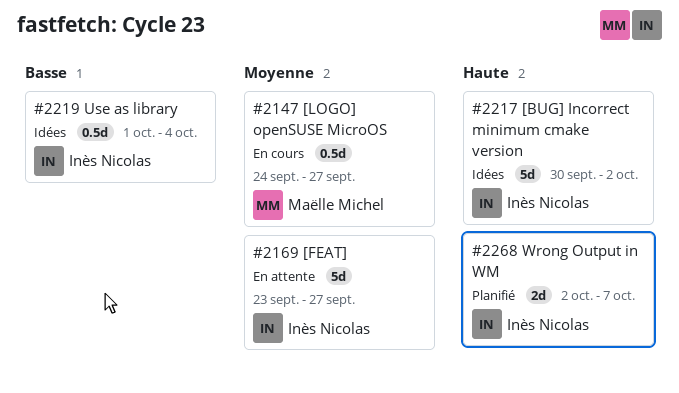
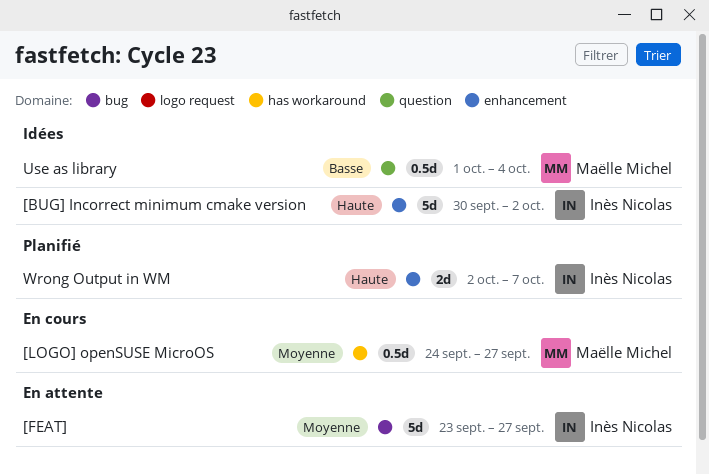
Use as library, owner: Inès Nicolas -> Maëlle Michel

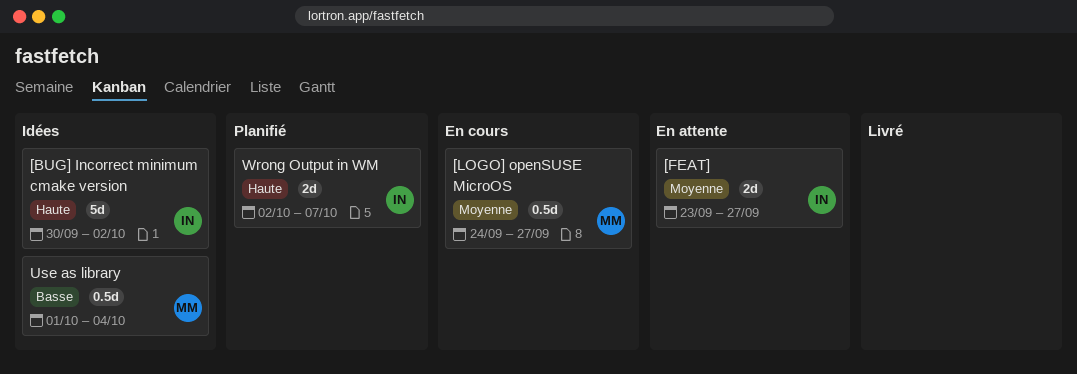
[FEAT], estimate: 5d -> 2d

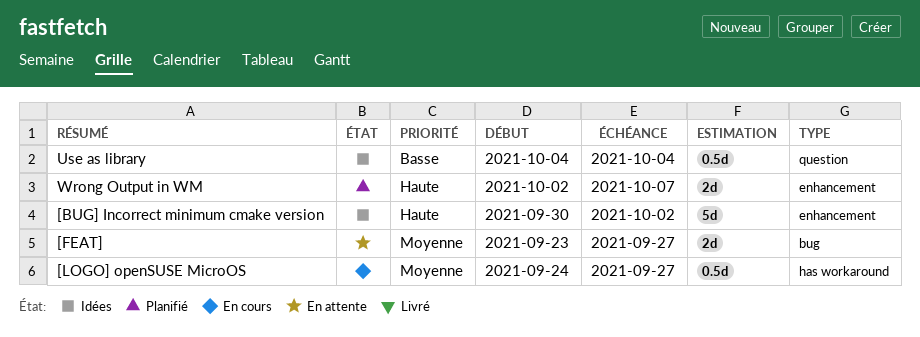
Use as library, start: Oct 1 -> Oct 4

